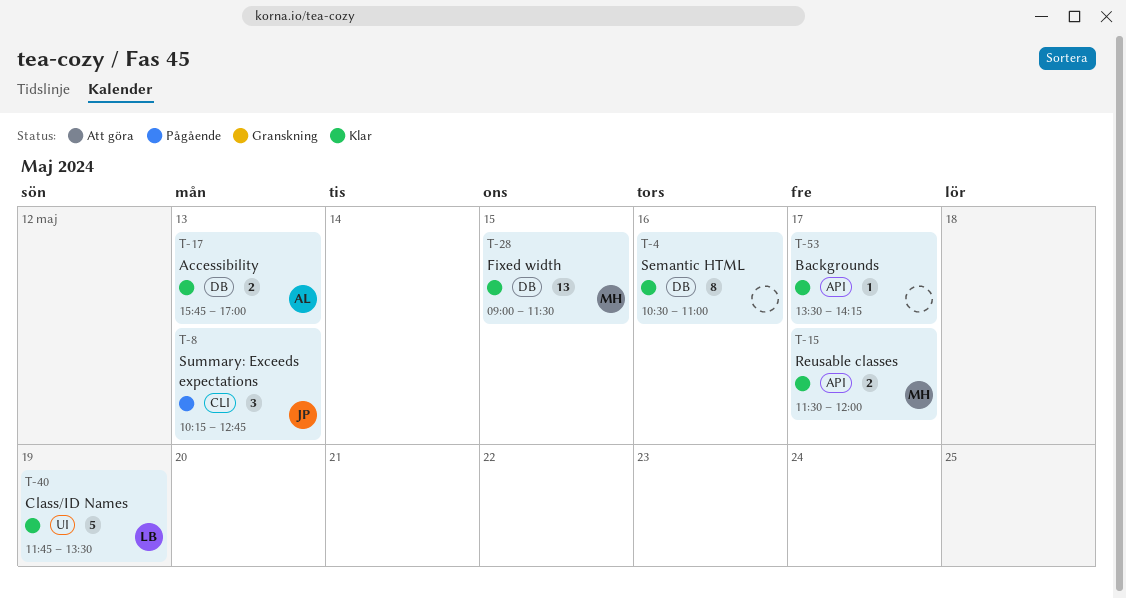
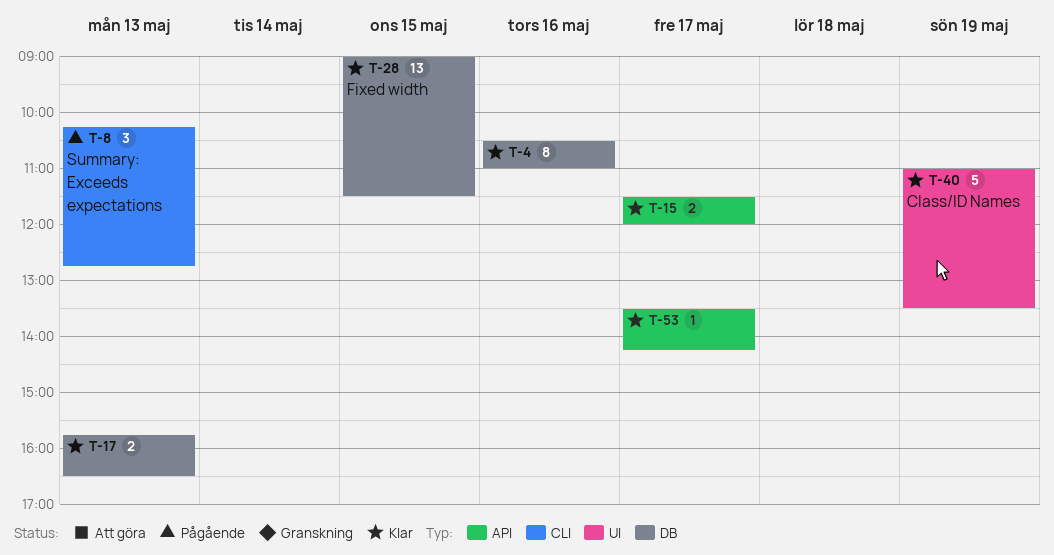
T-17, ends: 17:00 -> 16:30
T-40, begins: 11:45 -> 11:00

